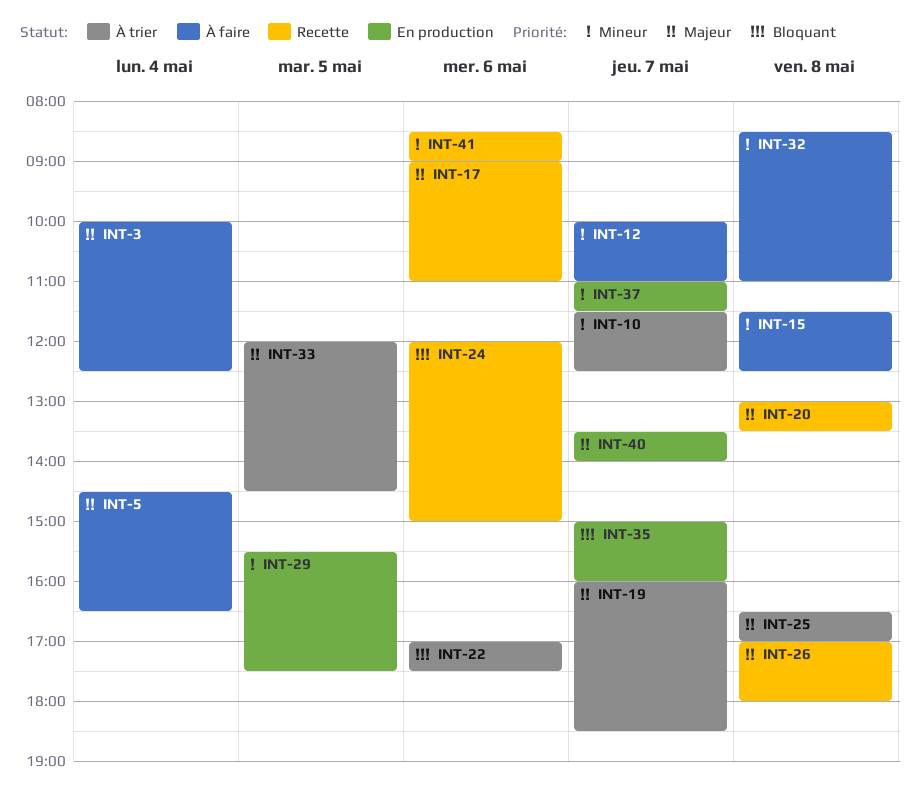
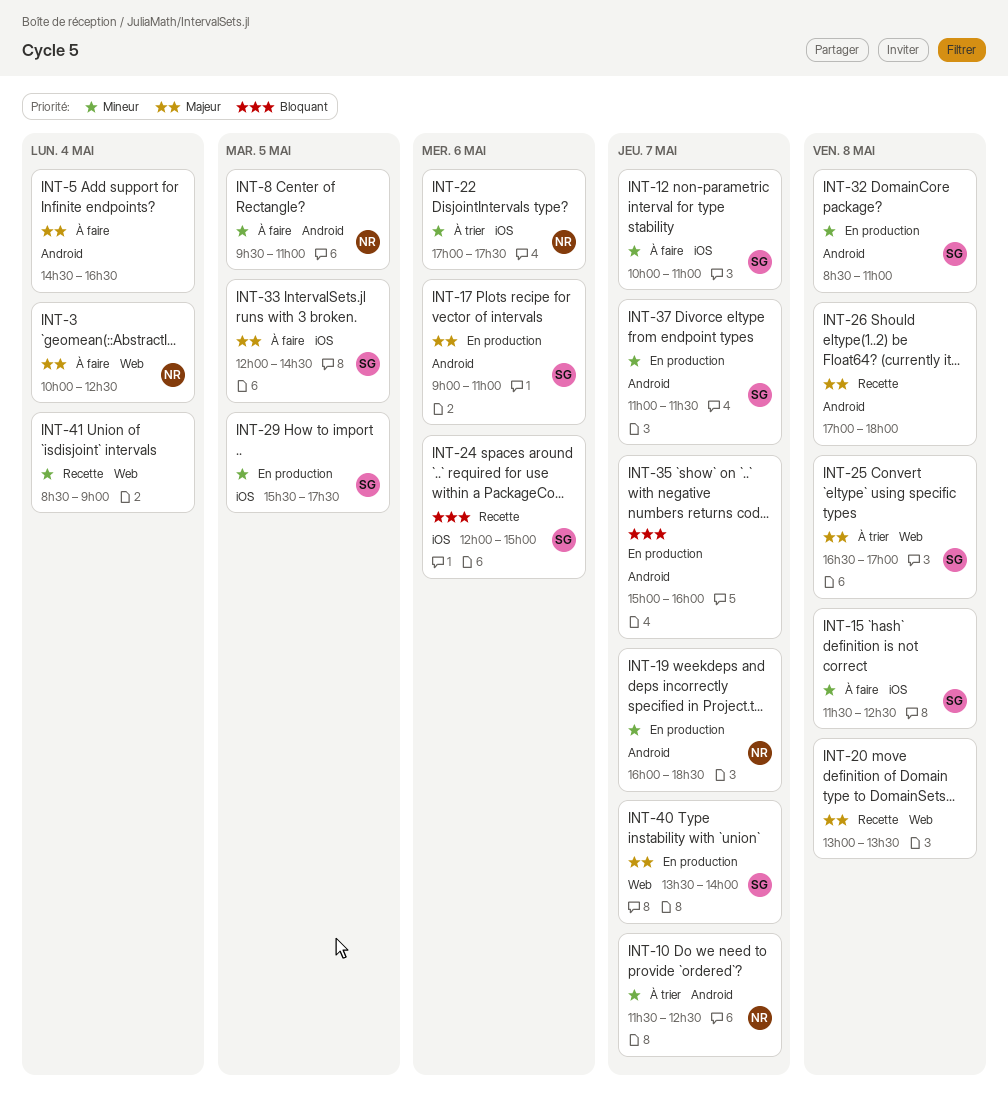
INT-8: none -> present
INT-17, status: Recette -> En production
INT-19, status: À trier -> En production
INT-19, priority: Majeur -> Mineur
INT-22, priority: Bloquant -> Mineur
INT-32, status: À faire -> En production
INT-33, status: À trier -> À faire
INT-41, day: May 6 -> May 4

